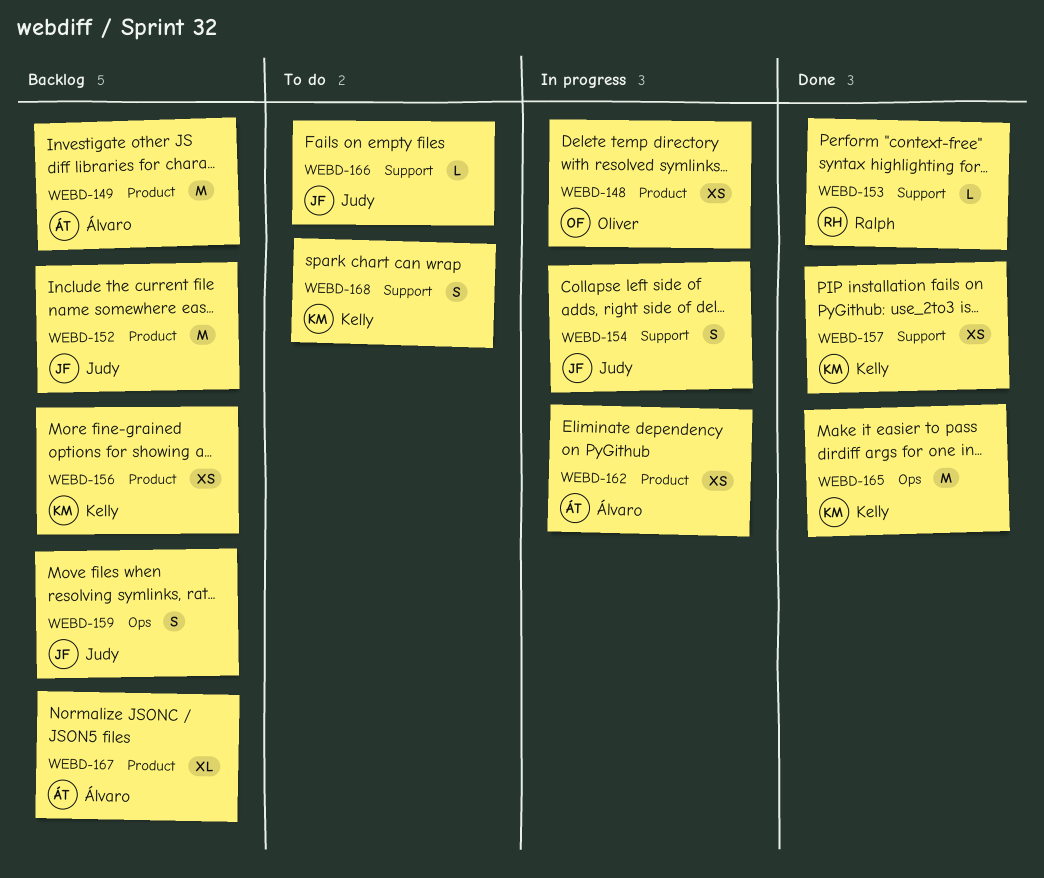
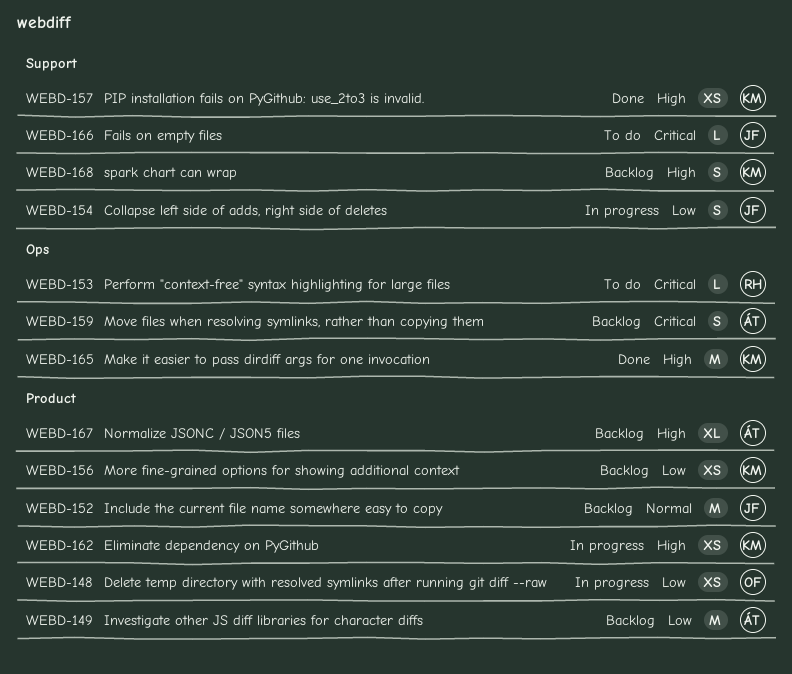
WEBD-153, status: Done -> To do
WEBD-153, label: Support -> Ops
WEBD-159, owner: Judy -> Álvaro
WEBD-162, owner: Álvaro -> Kelly
WEBD-168, status: To do -> Backlog

